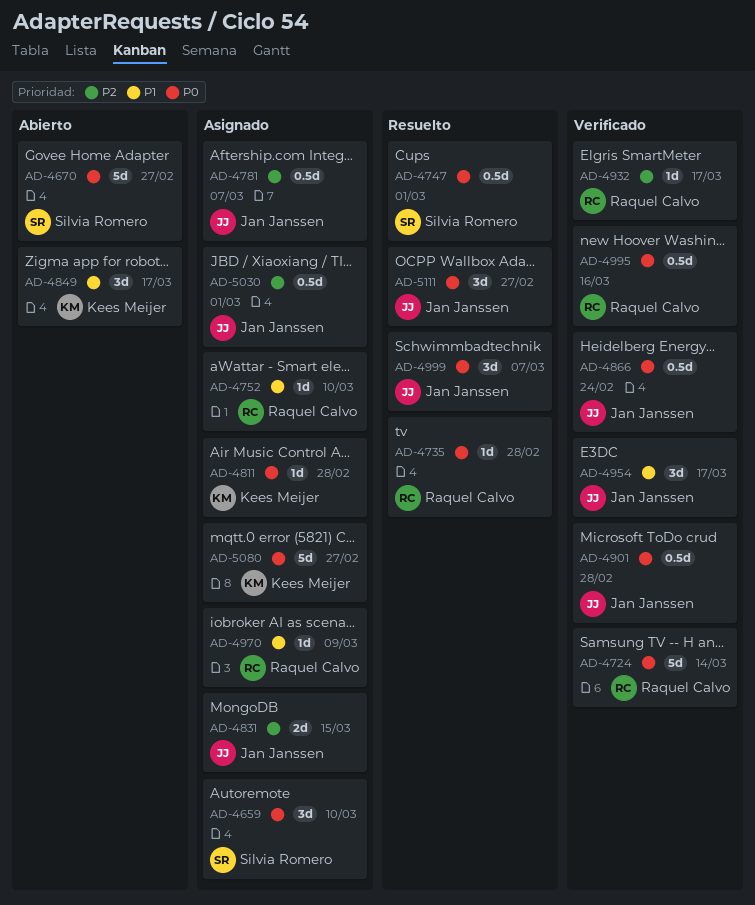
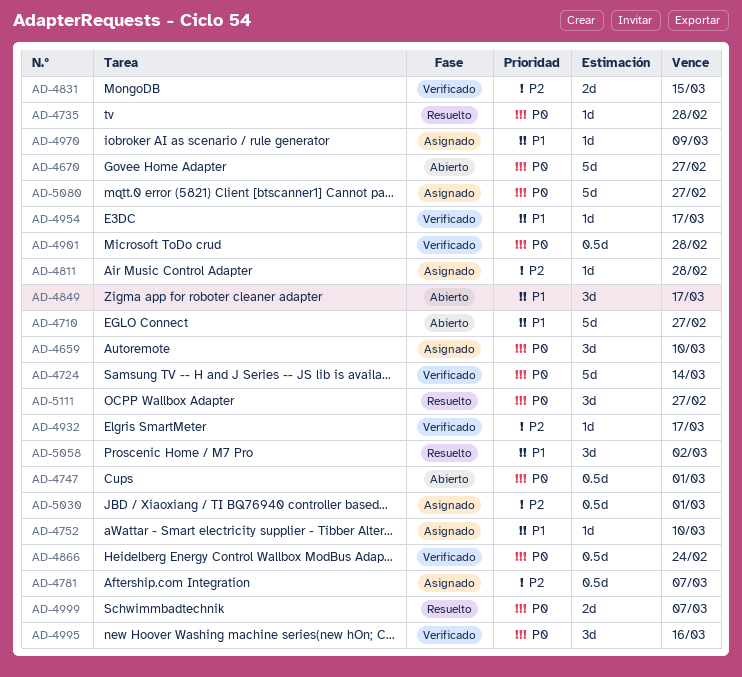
AD-4710: none -> present
AD-4747, status: Resuelto -> Abierto
AD-4811, priority: P0 -> P2
AD-4831, status: Asignado -> Verificado
AD-4954, estimate: 3d -> 1d
AD-4995, estimate: 0.5d -> 3d
AD-4999, estimate: 3d -> 2d
AD-5058: none -> present

